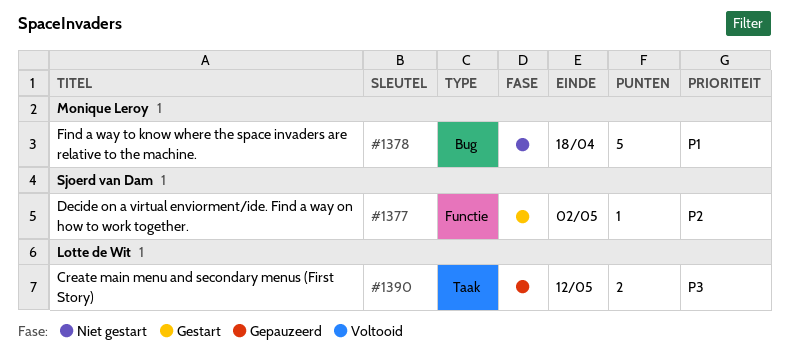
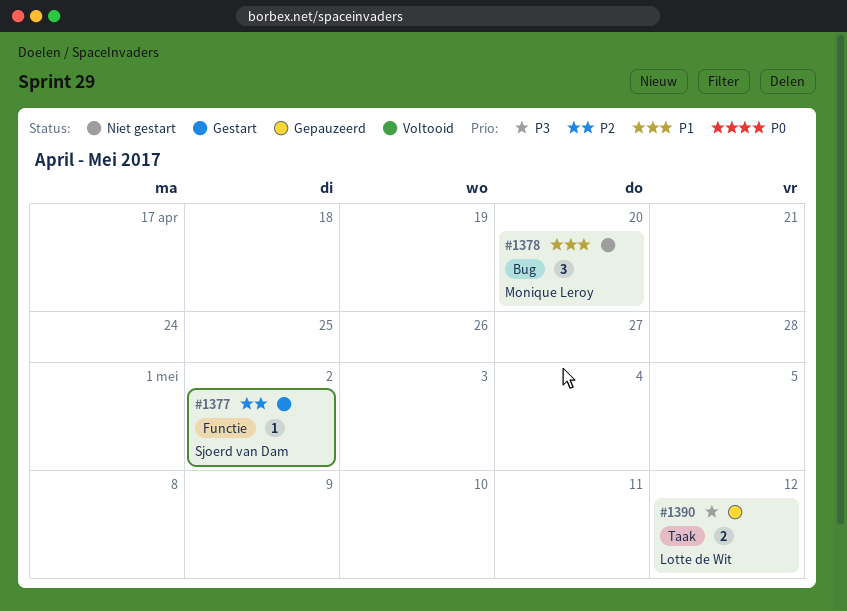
#1378, estimate: 5 -> 3
#1378, due: Apr 18 -> Apr 20

